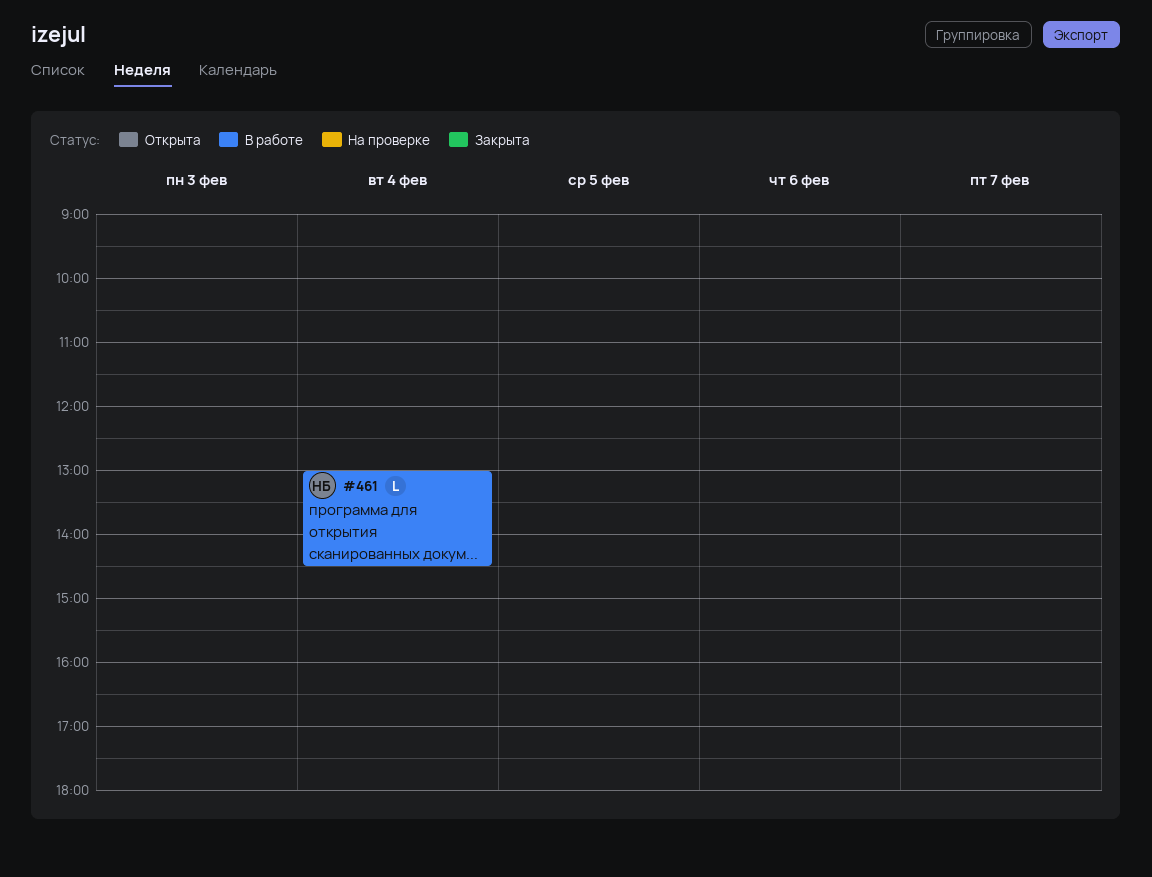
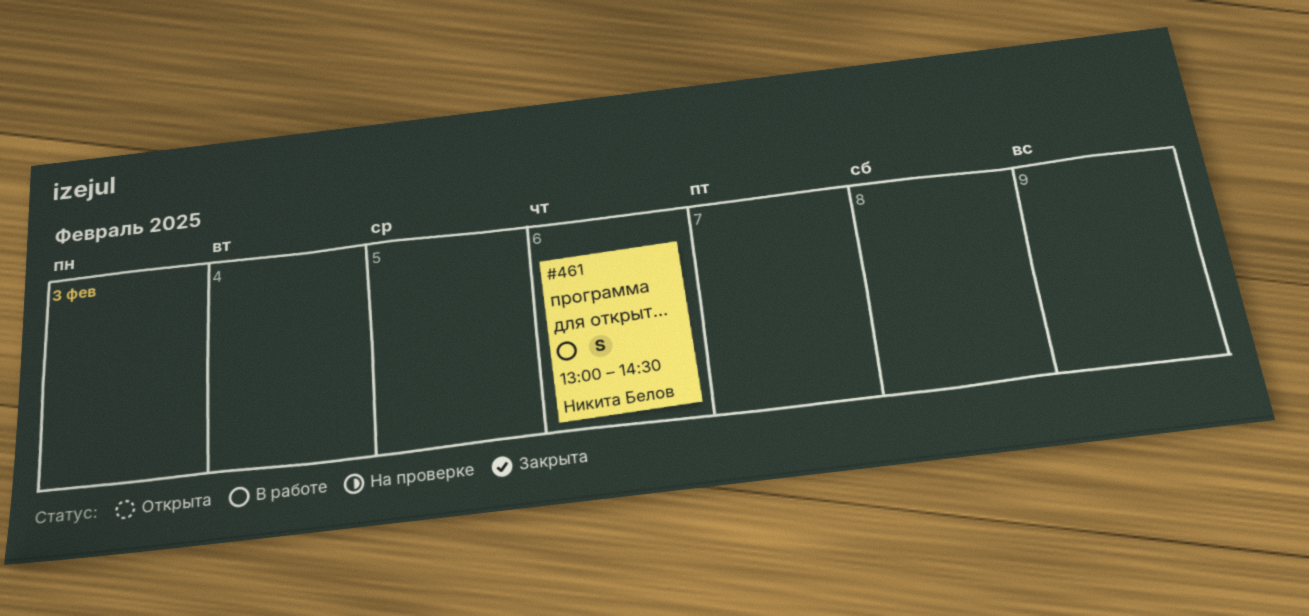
#461, estimate: L -> S
#461, day: Feb 4 -> Feb 6

